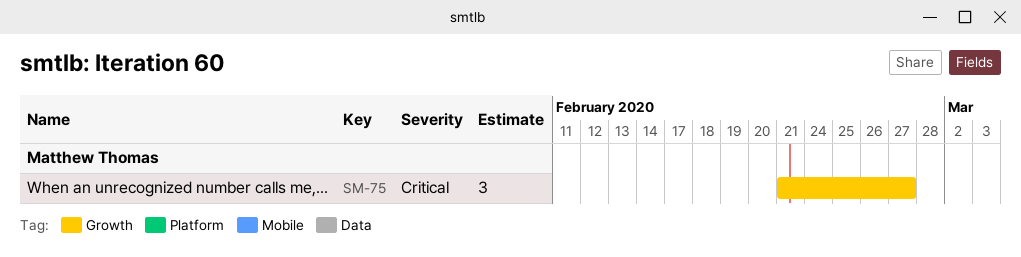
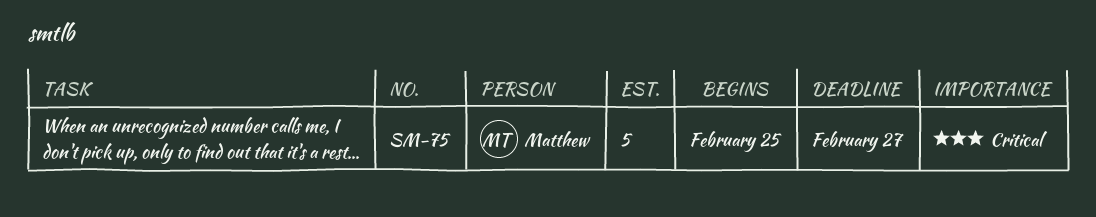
SM-75, estimate: 3 -> 5
SM-75, start: Feb 21 -> Feb 25

